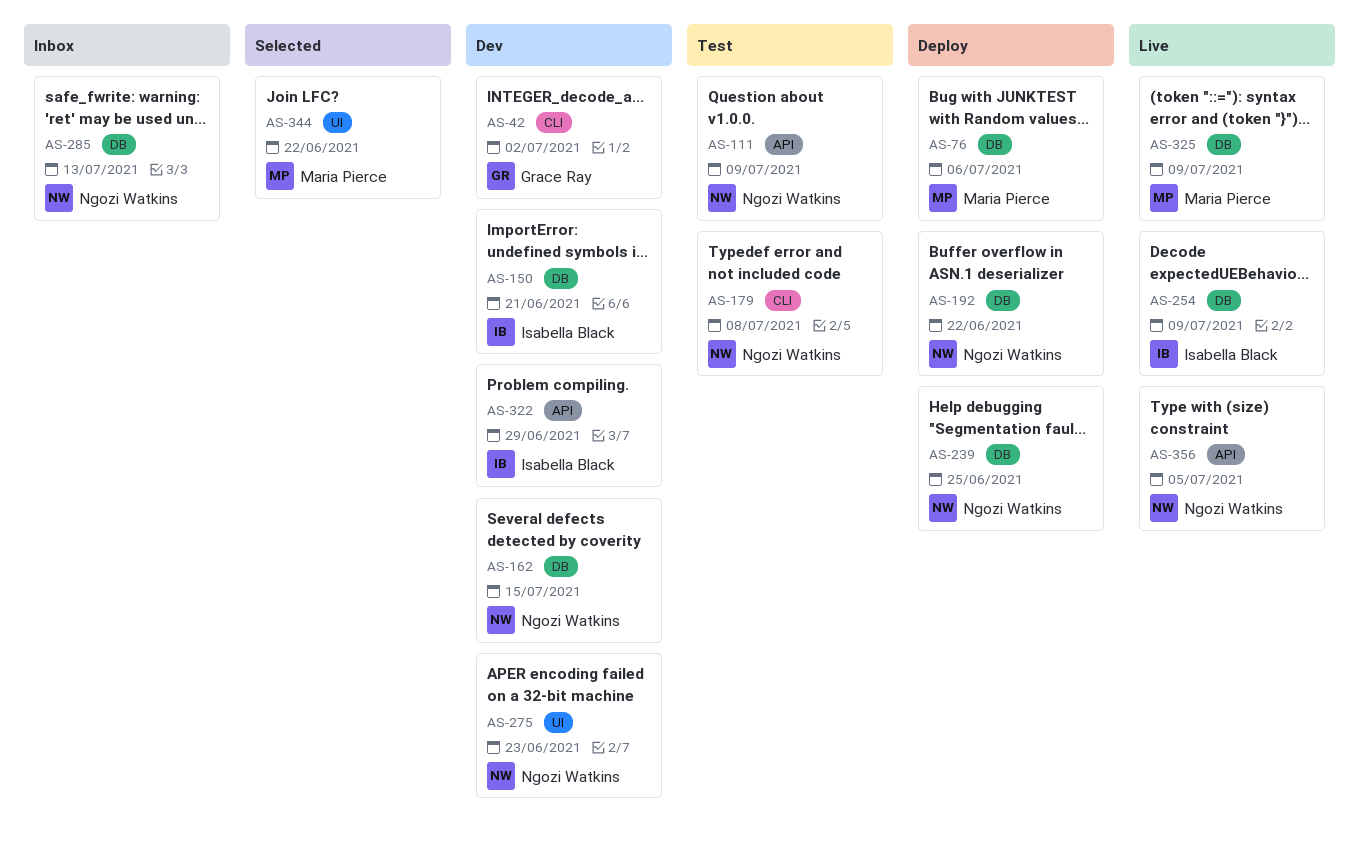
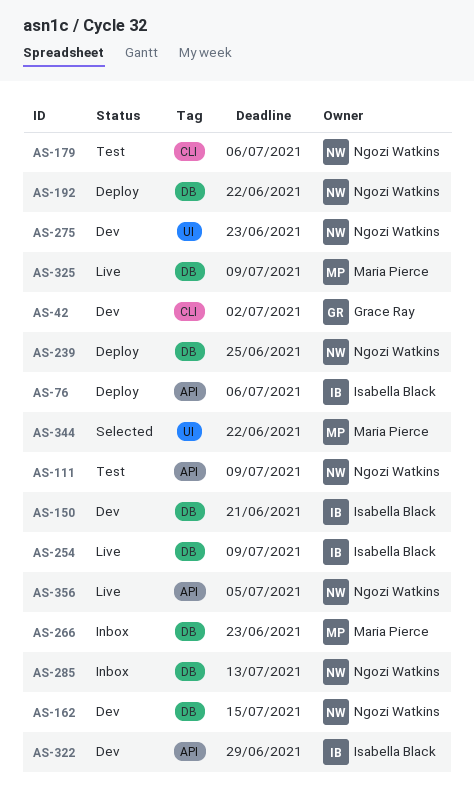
AS-76, owner: Maria Pierce -> Isabella Black
AS-76, label: DB -> API
AS-179, due: Jul 8 -> Jul 6
AS-266: none -> present

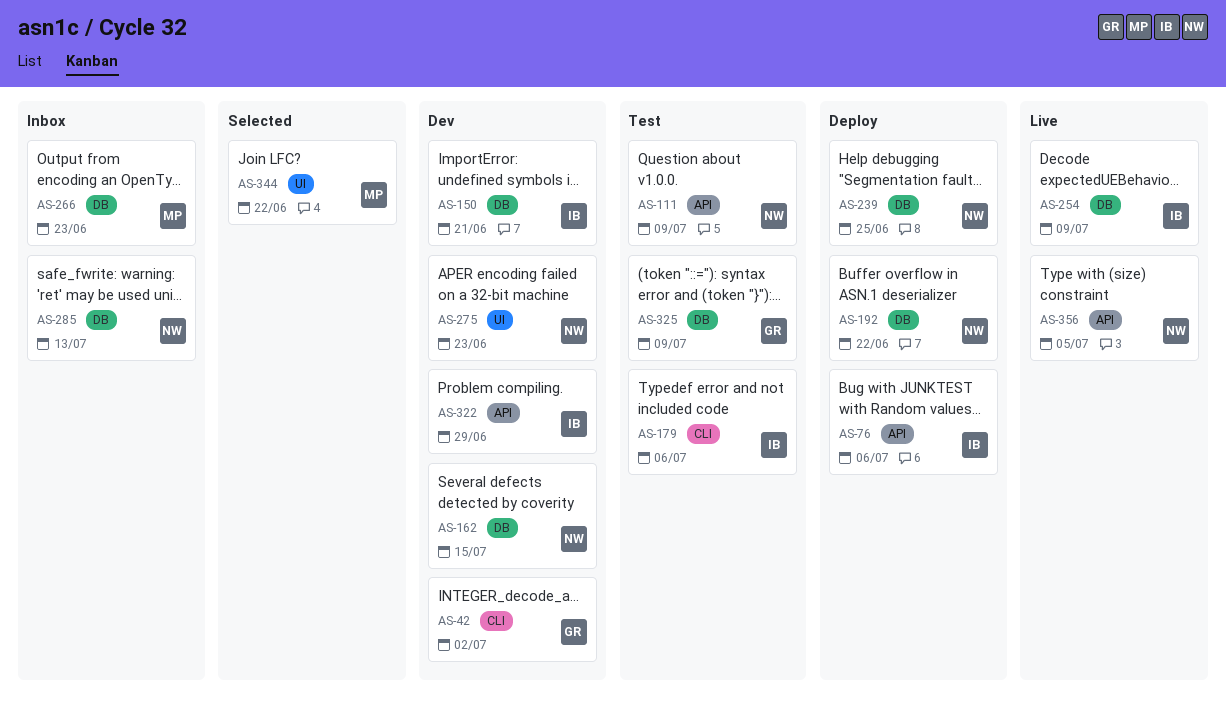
AS-179, owner: Ngozi Watkins -> Isabella Black
AS-325, status: Live -> Test
AS-325, owner: Maria Pierce -> Grace Ray

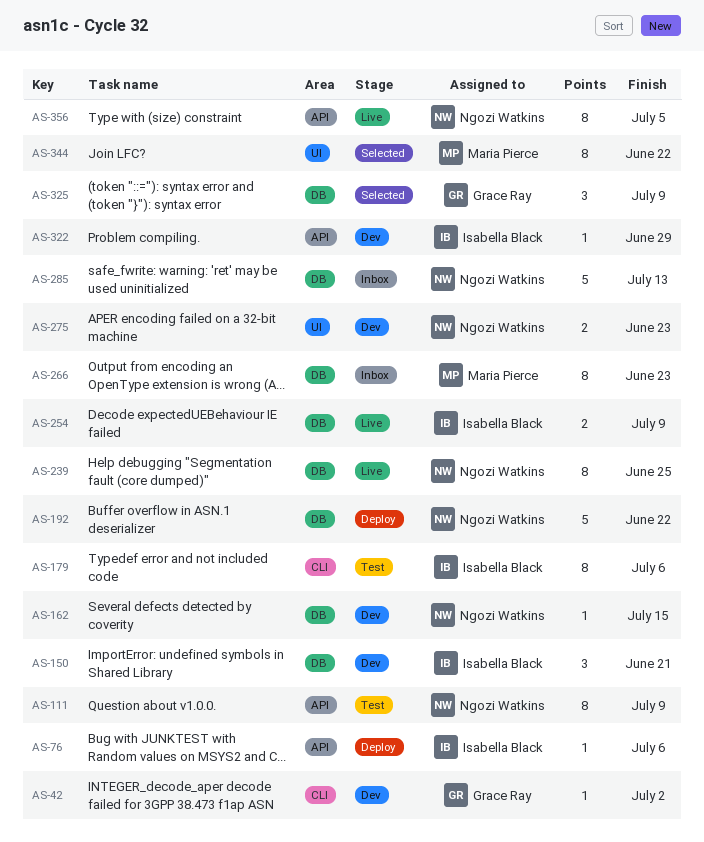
AS-239, status: Deploy -> Live
AS-325, status: Test -> Selected

